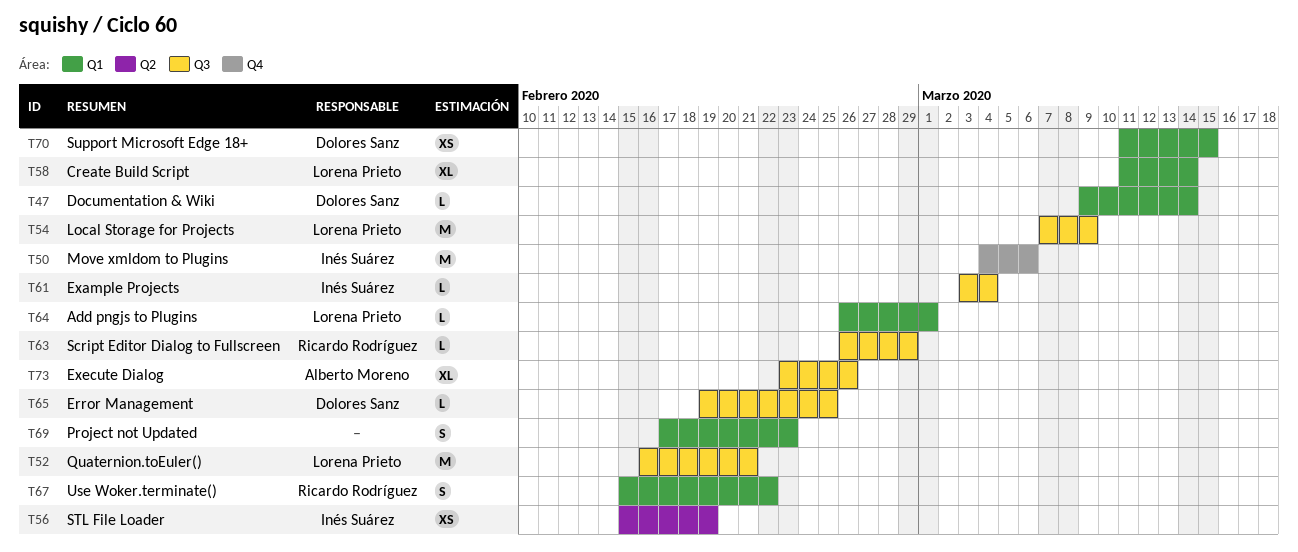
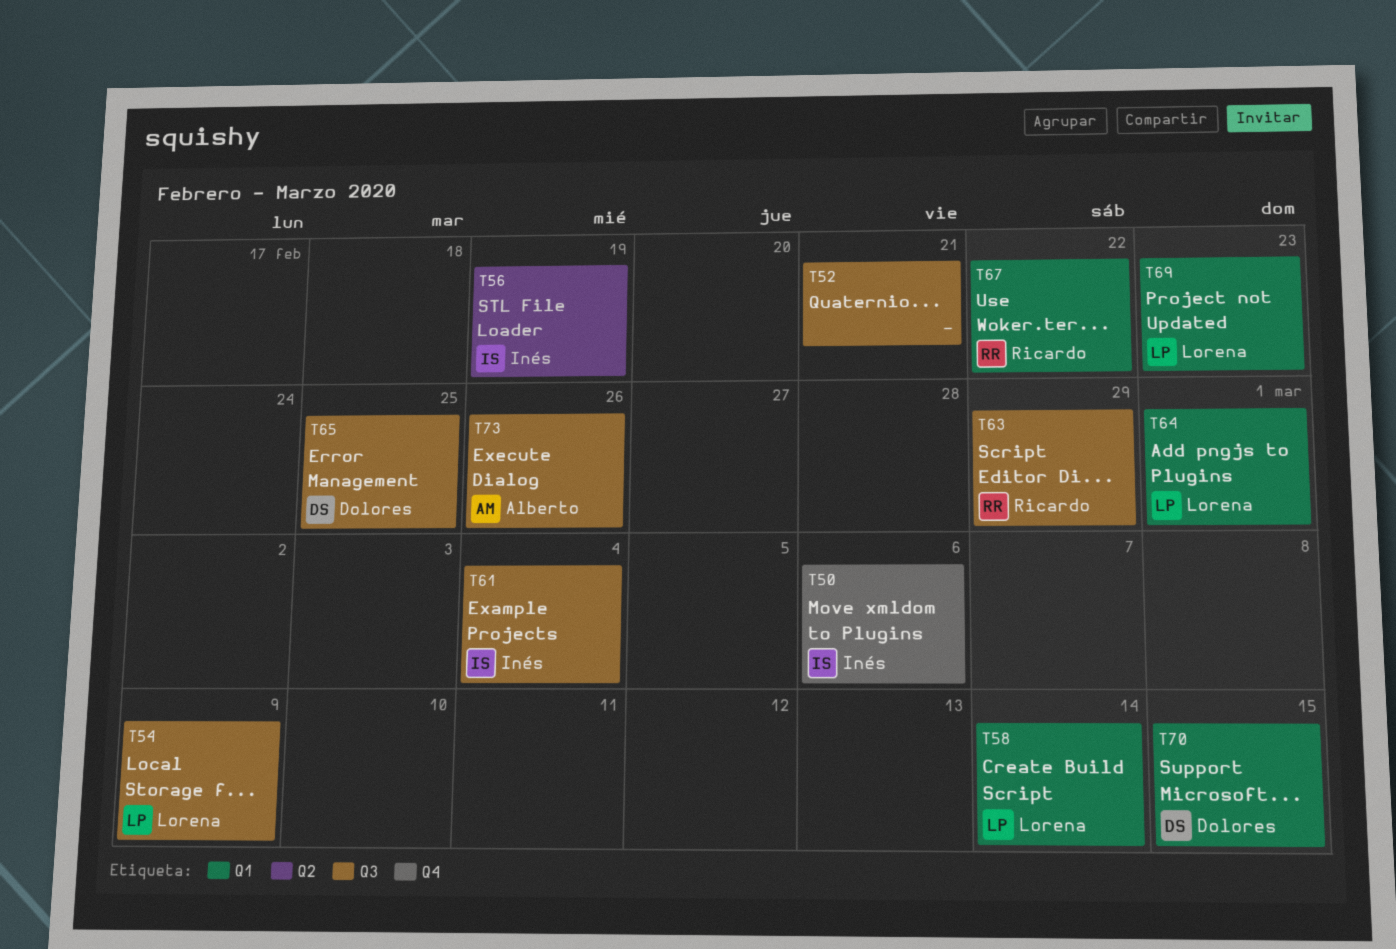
T47: present -> none
T52, owner: Lorena Prieto -> none
T69, owner: none -> Lorena Prieto

